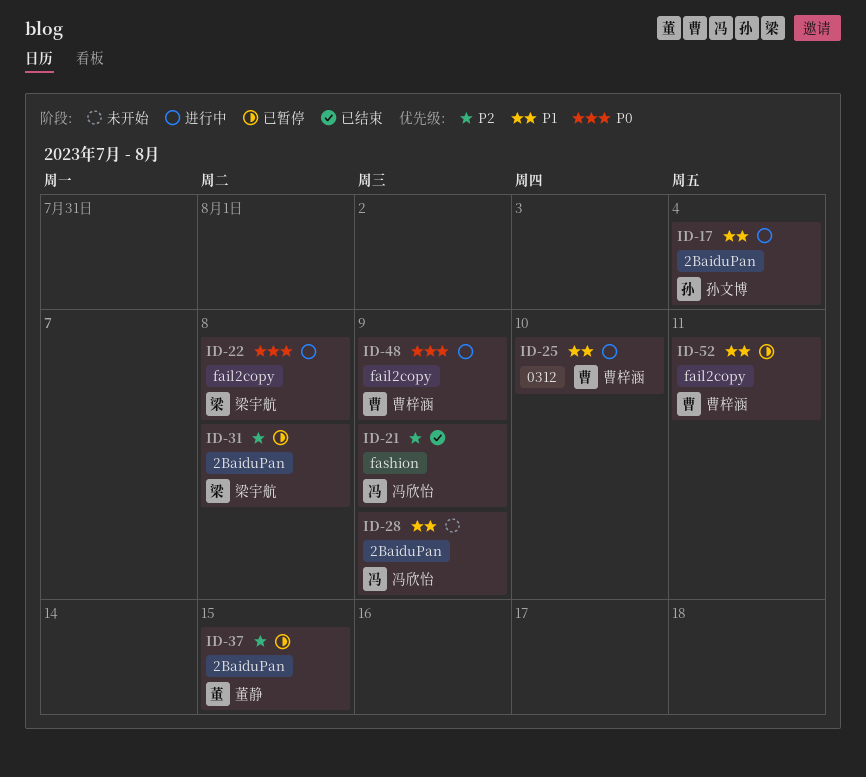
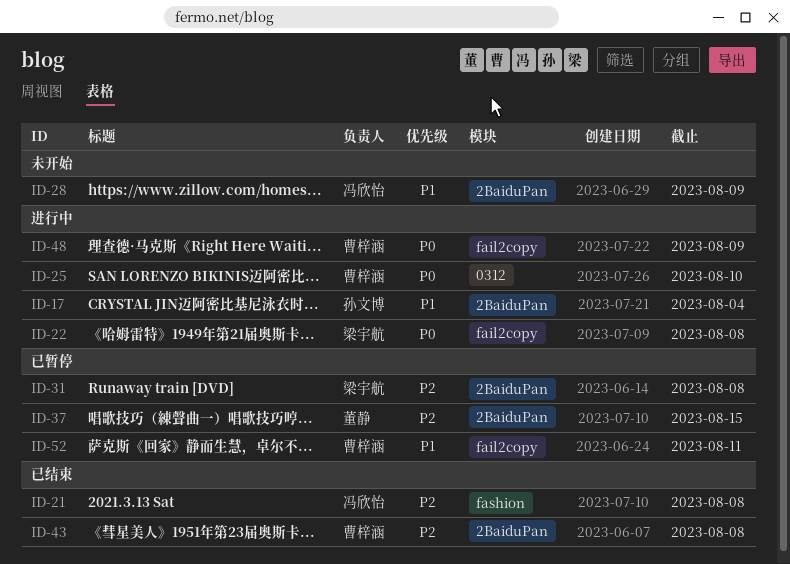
ID-21, due: Aug 9 -> Aug 8
ID-25, priority: P1 -> P0
ID-43: none -> present

